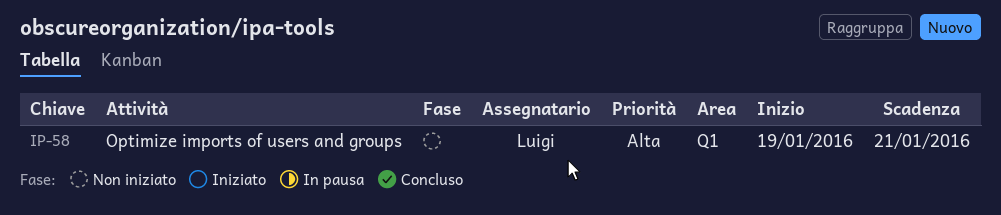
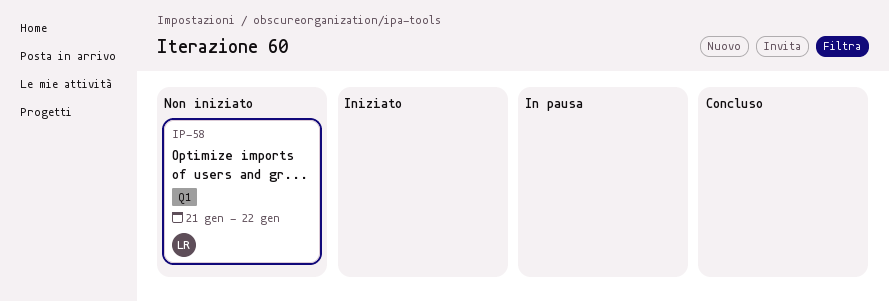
IP-58, start: Jan 19 -> Jan 21
IP-58, due: Jan 21 -> Jan 22

